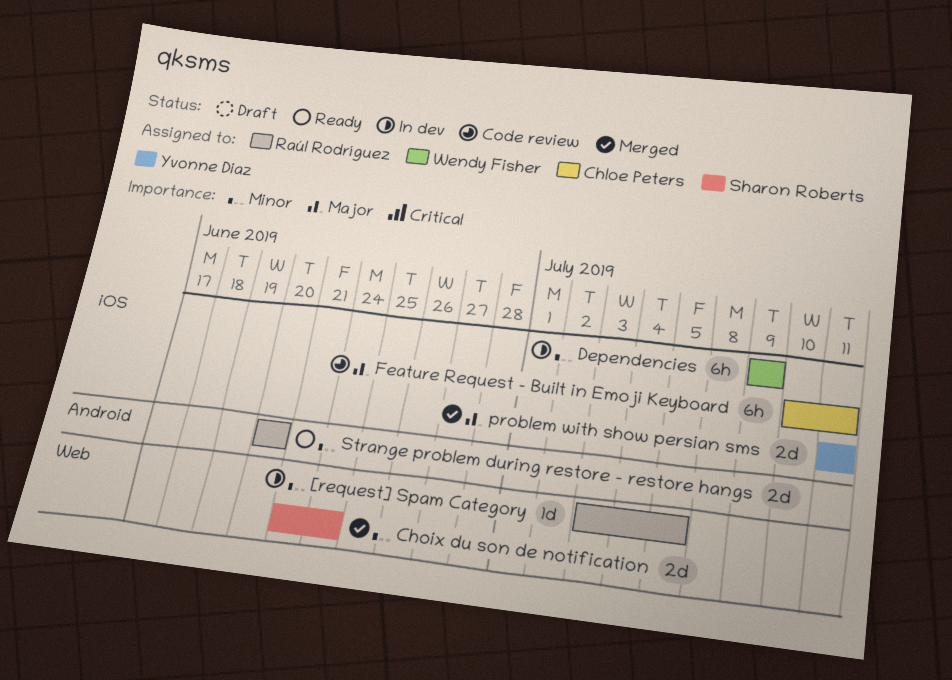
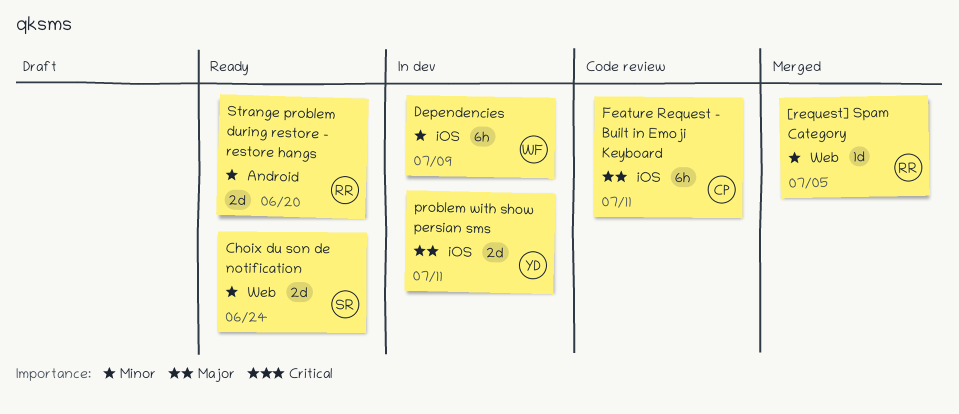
[request] Spam Category, status: In dev -> Merged
Choix du son de notification, status: Merged -> Ready
problem with show persian sms, status: Merged -> In dev

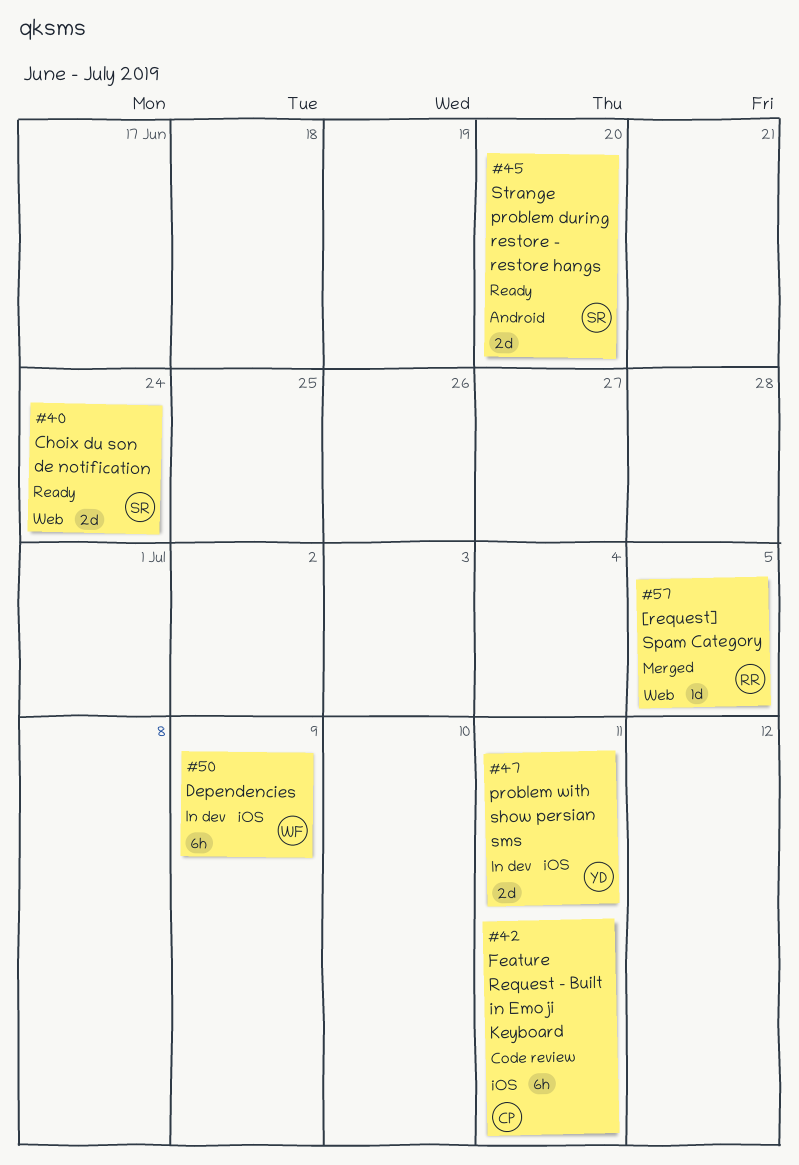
Strange problem during restore - restore hangs, owner: RR -> SR

